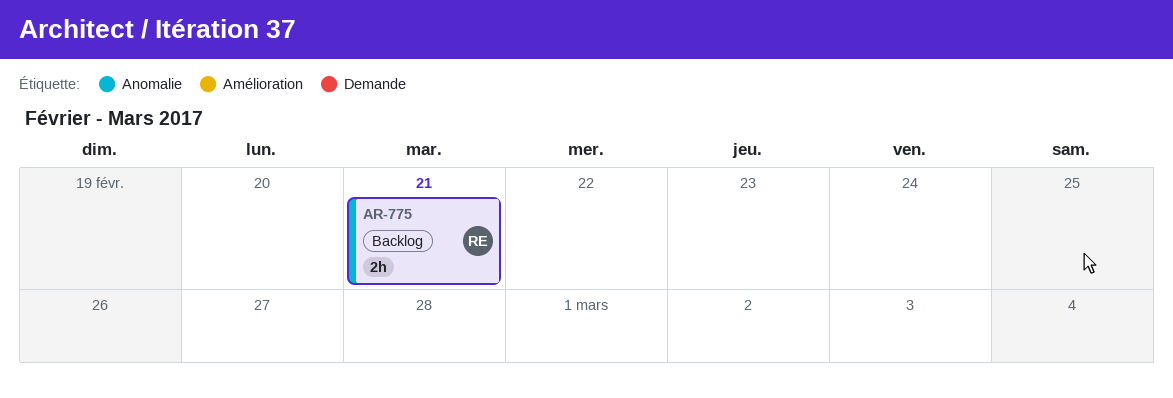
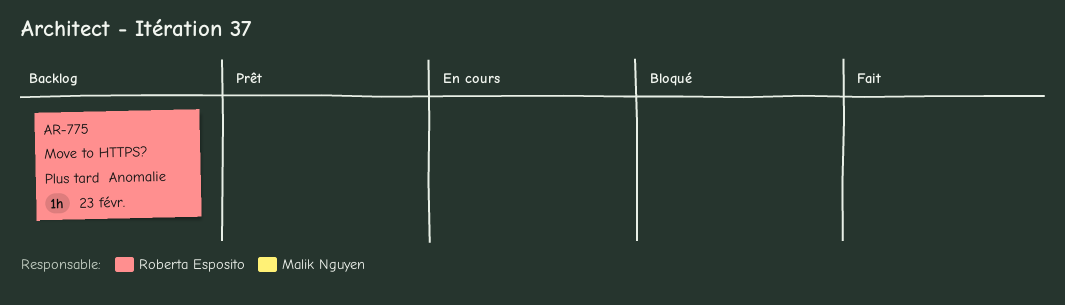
AR-775, estimate: 2h -> 1h
AR-775, due: Feb 21 -> Feb 23

